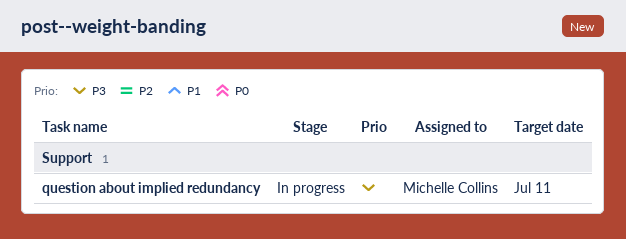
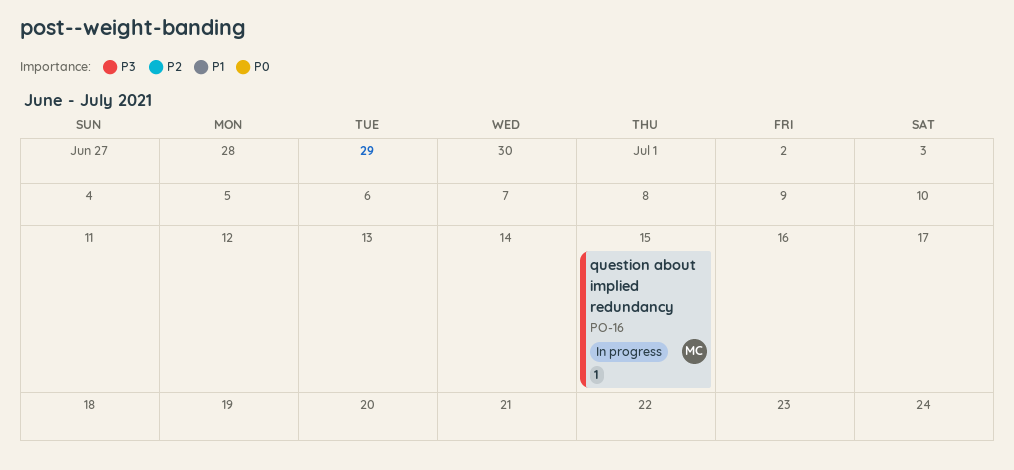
question about implied redundancy, due: Jul 11 -> Jul 15

